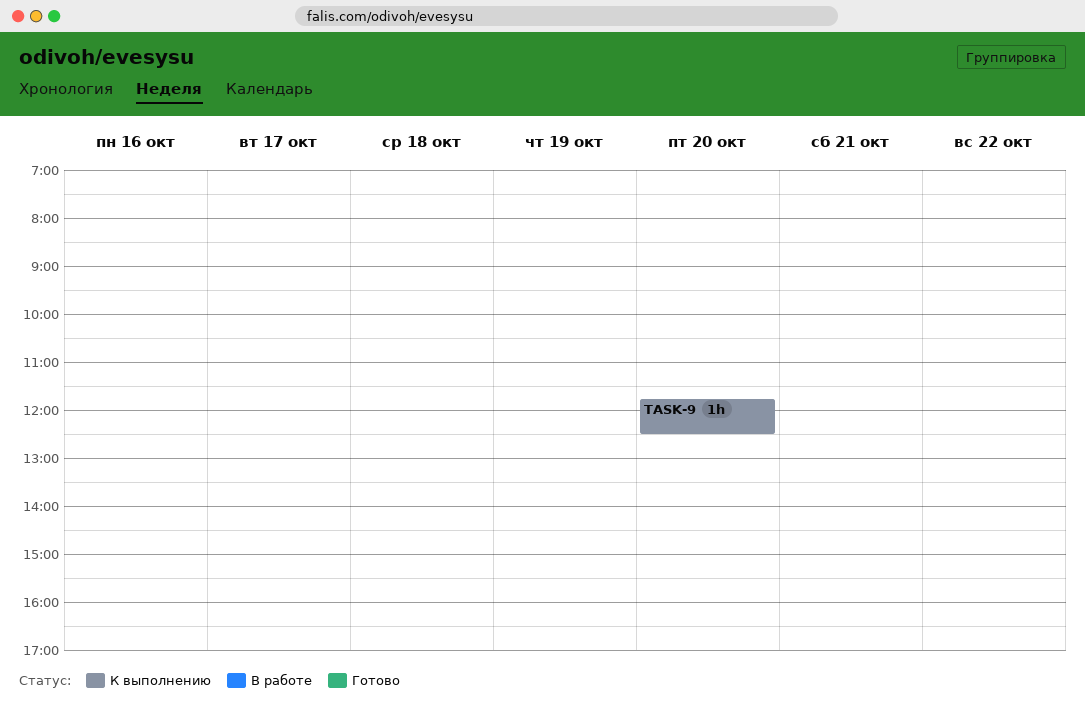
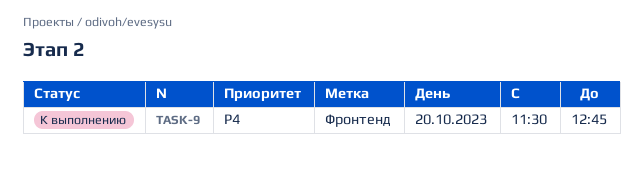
TASK-9, begins: 11:45 -> 11:30
TASK-9, ends: 12:30 -> 12:45

